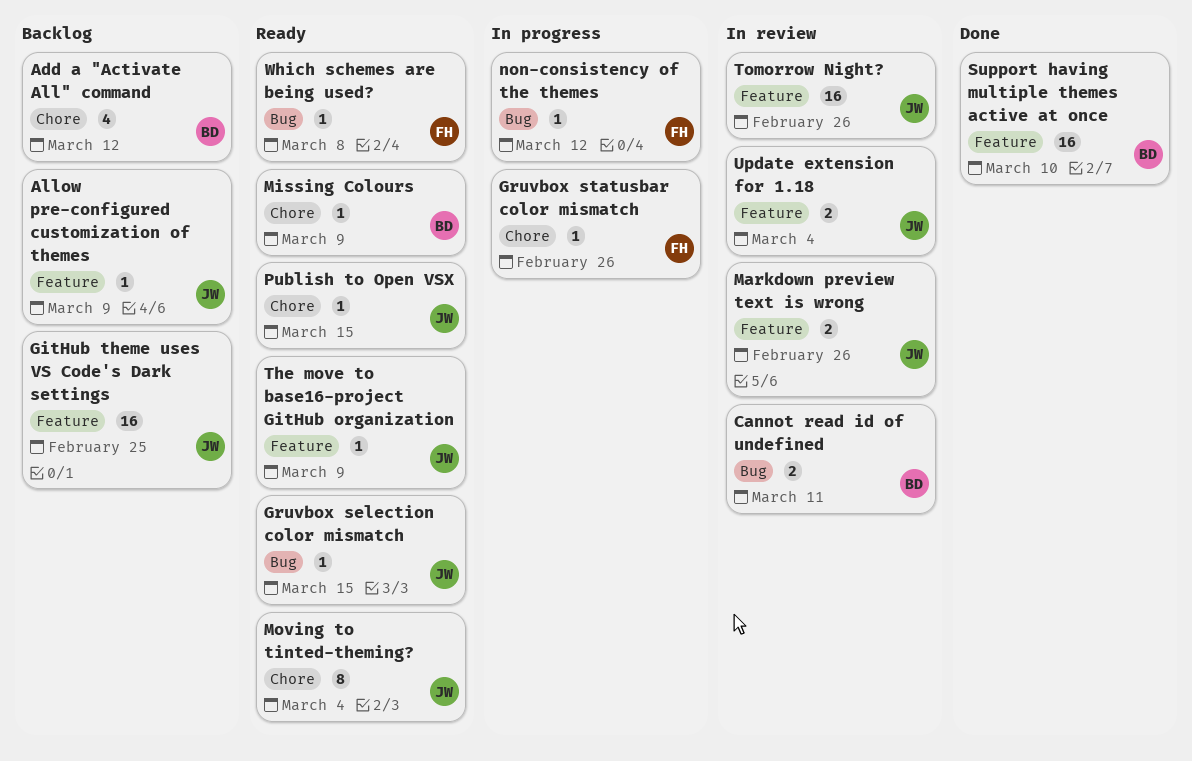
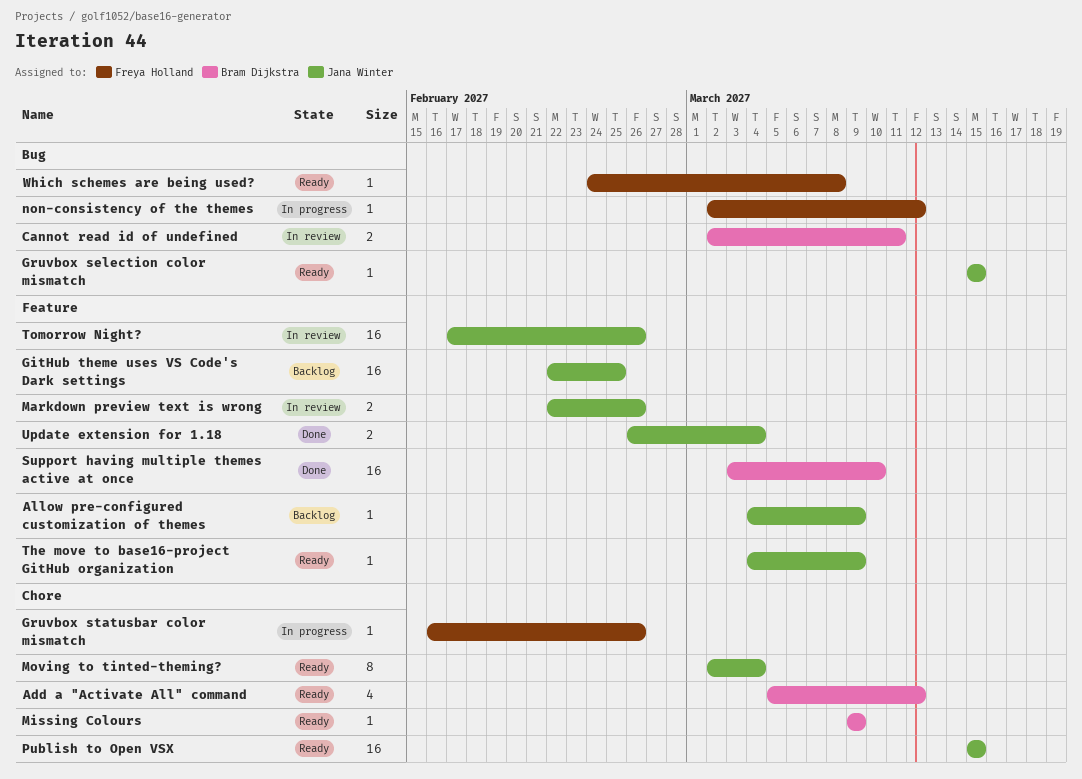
Add a "Activate All" command, status: Backlog -> Ready
Publish to Open VSX, estimate: 1 -> 16
Update extension for 1.18, status: In review -> Done

